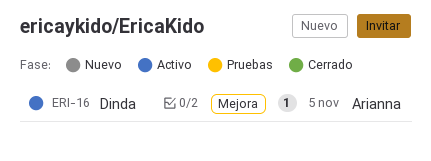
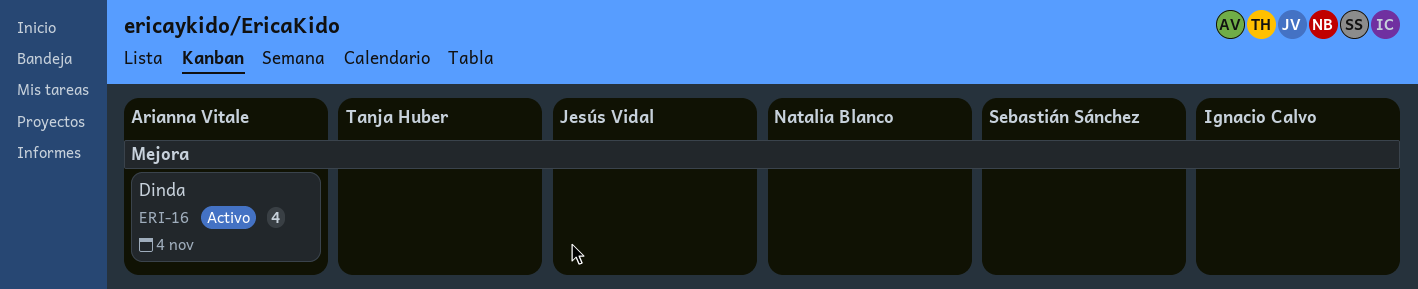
ERI-16, estimate: 1 -> 4
ERI-16, due: Nov 5 -> Nov 4

